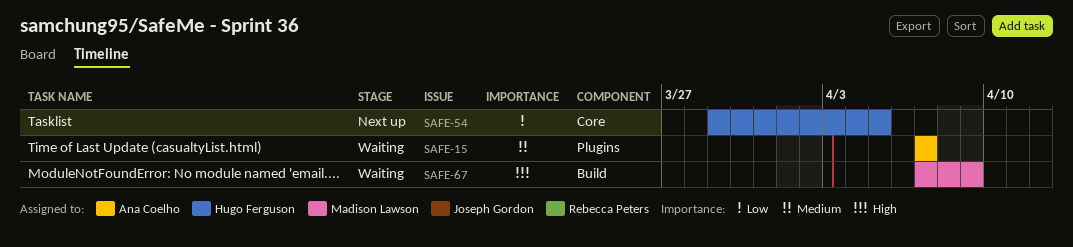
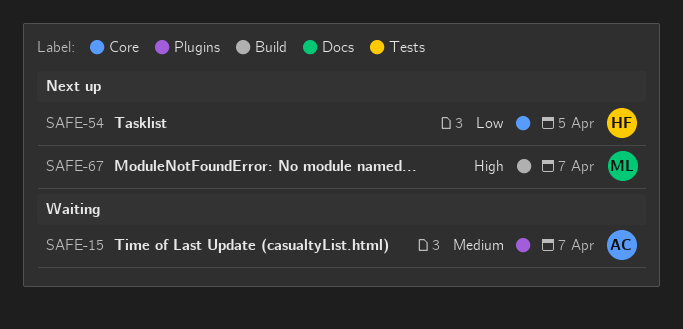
SAFE-67, status: Waiting -> Next up
SAFE-67, due: Apr 9 -> Apr 7

